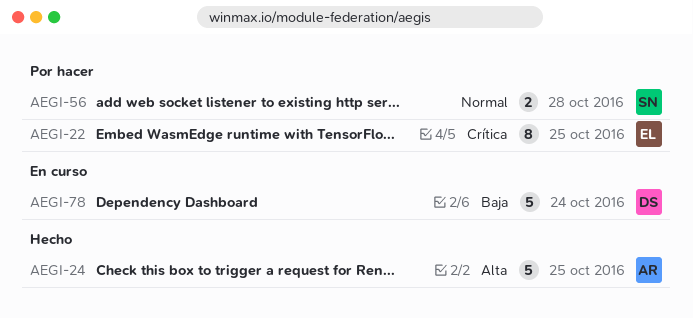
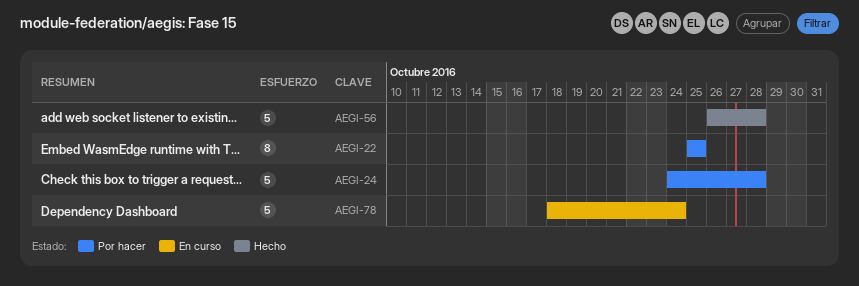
AEGI-24, status: Hecho -> Por hacer
AEGI-24, due: Oct 25 -> Oct 28
AEGI-56, status: Por hacer -> Hecho
AEGI-56, estimate: 2 -> 5

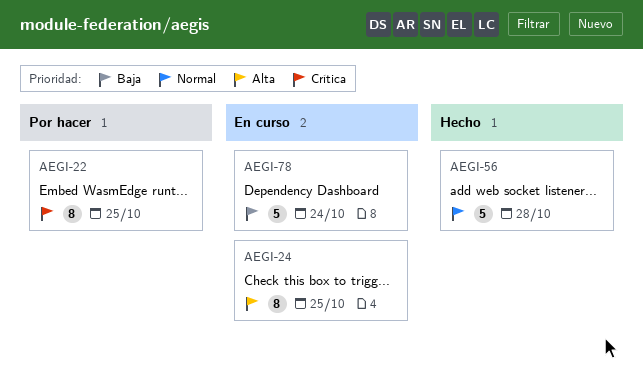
AEGI-24, status: Por hacer -> En curso
AEGI-24, estimate: 5 -> 8
AEGI-24, due: Oct 28 -> Oct 25

